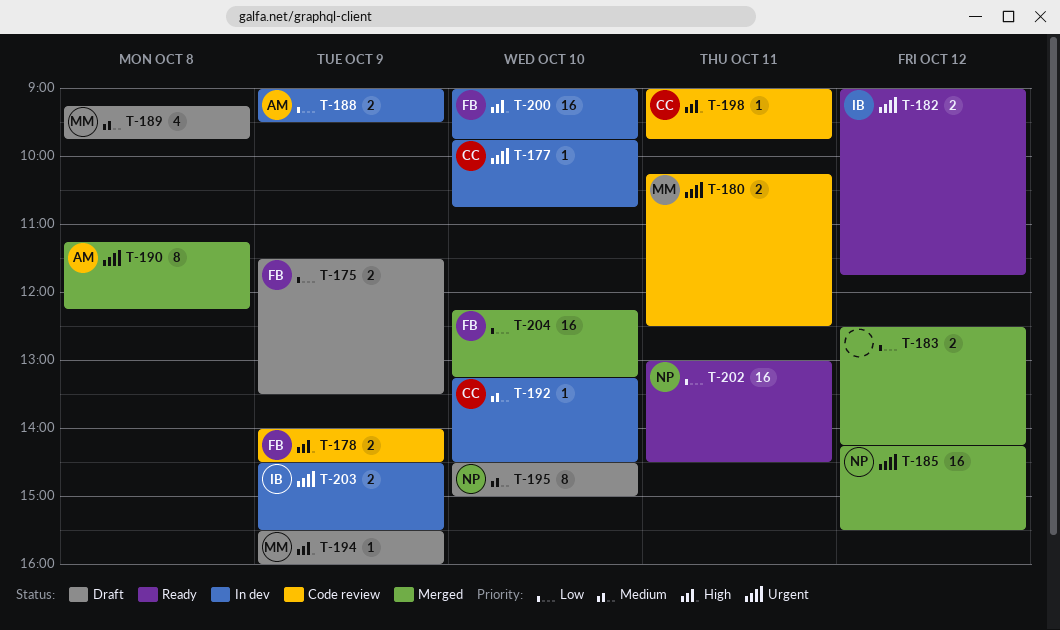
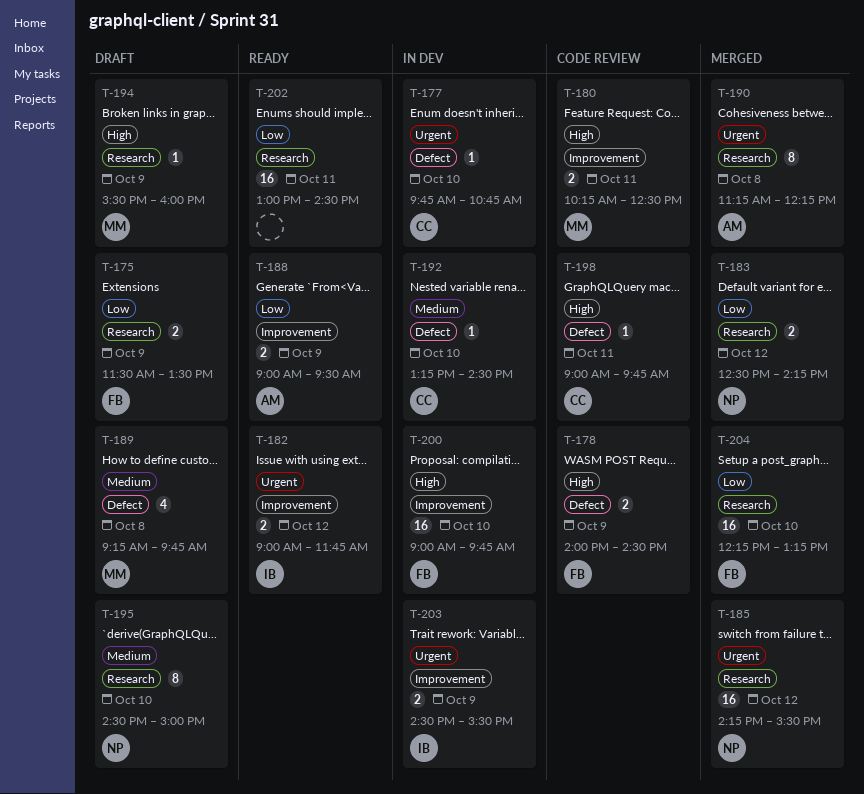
T-180, priority: Urgent -> High
T-183, owner: none -> NP
T-188, status: In dev -> Ready
T-202, owner: NP -> none

